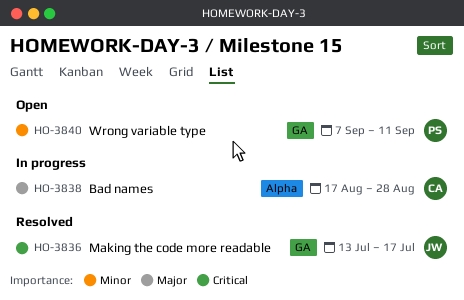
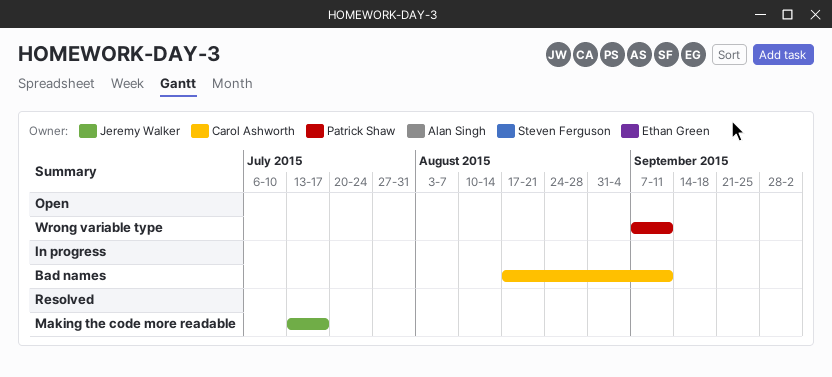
Bad names, due: Aug 28 -> Sep 11

